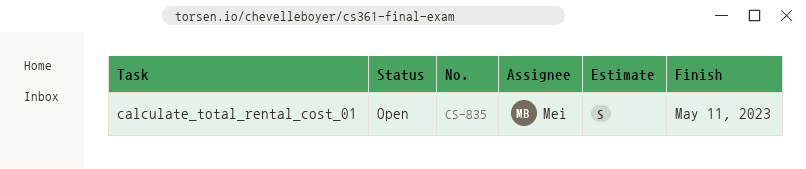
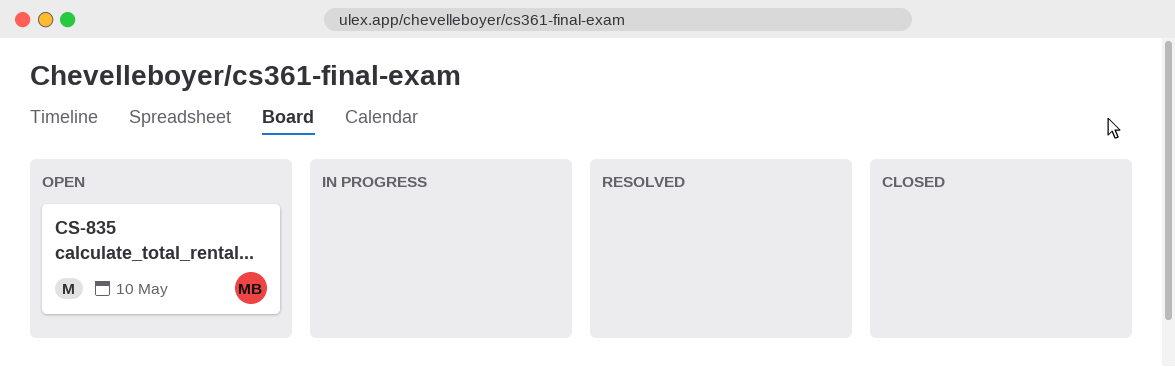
CS-835, estimate: S -> M
CS-835, due: May 11 -> May 10

